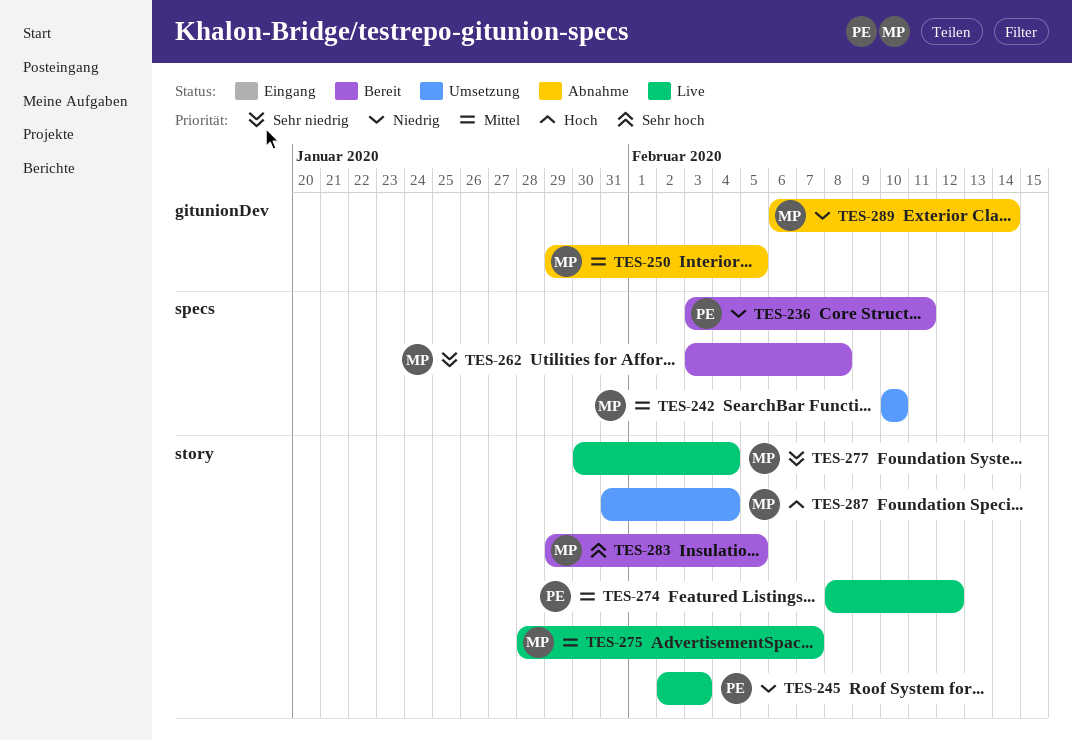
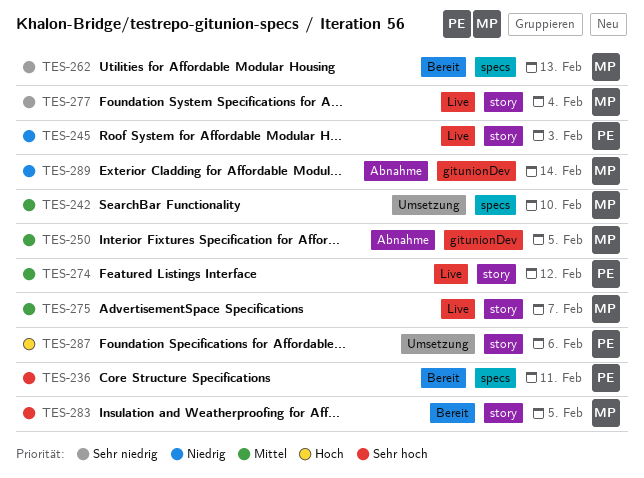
TES-236, priority: Niedrig -> Sehr hoch
TES-262, due: Feb 8 -> Feb 13
TES-287, owner: MP -> PE
TES-287, due: Feb 4 -> Feb 6

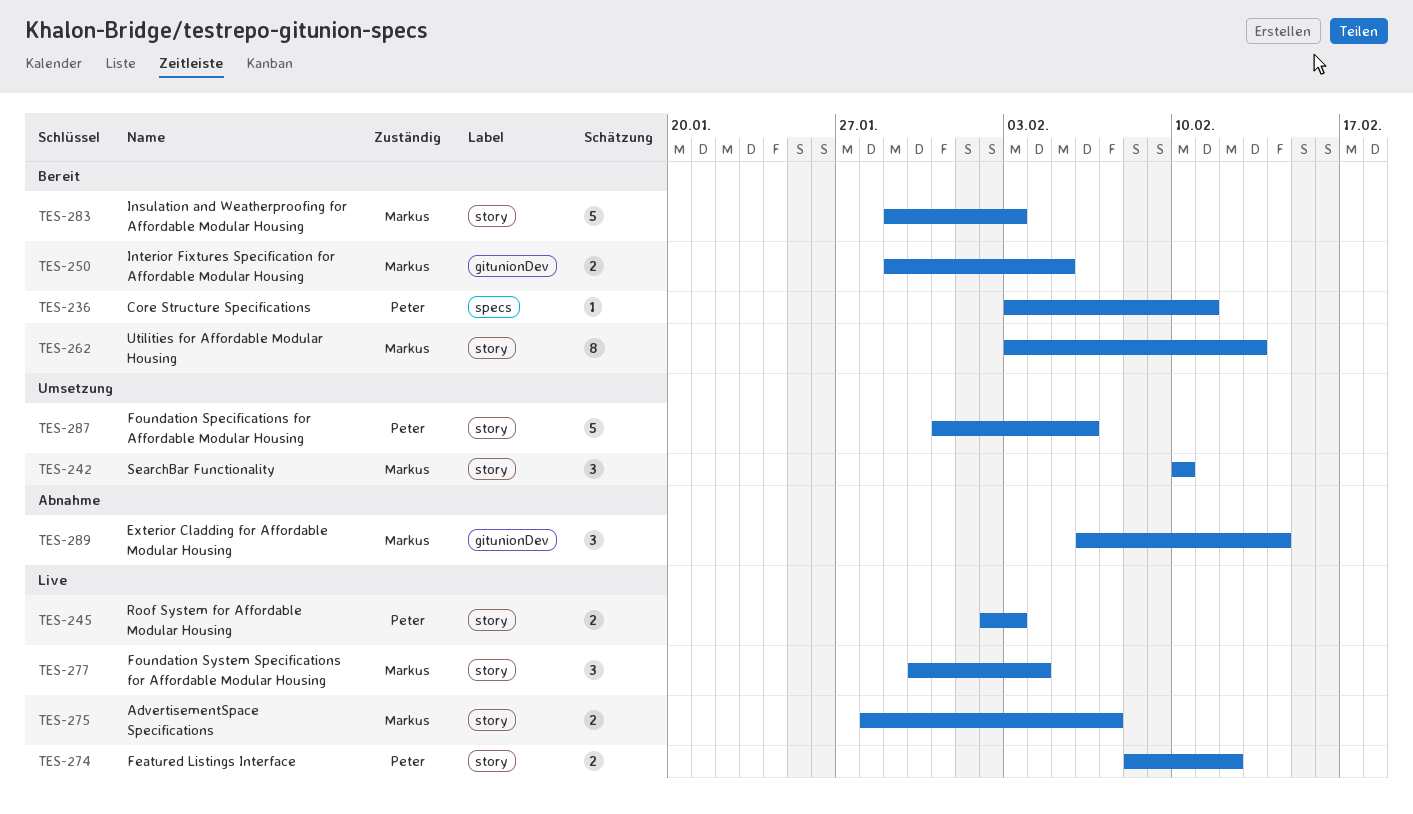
TES-242, label: specs -> story
TES-250, status: Abnahme -> Bereit
TES-262, label: specs -> story
TES-283, due: Feb 5 -> Feb 3

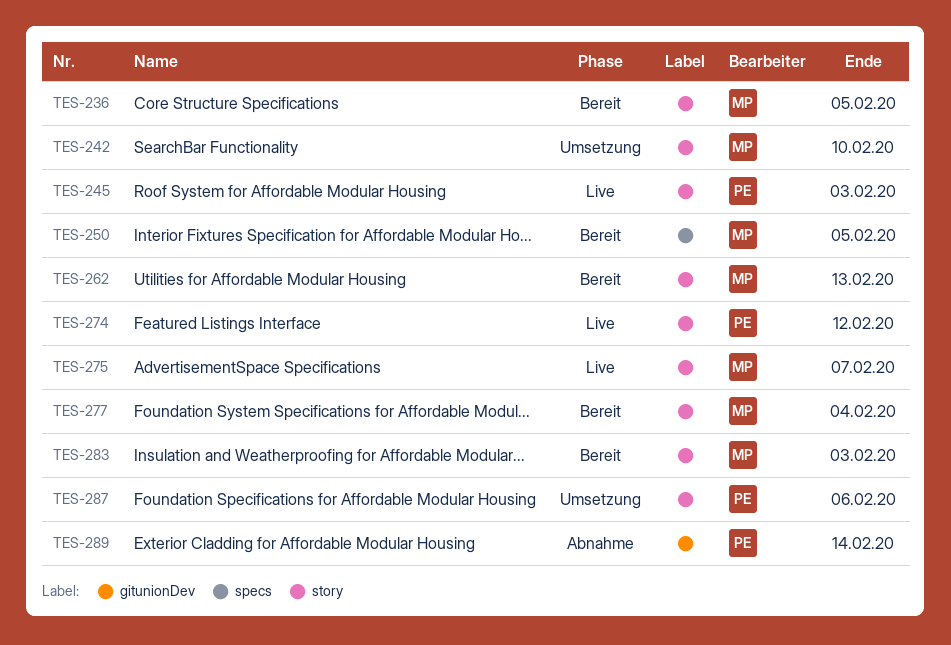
TES-236, owner: Peter -> Markus
TES-236, label: specs -> story
TES-236, due: Feb 11 -> Feb 5
TES-250, label: gitunionDev -> specs
TES-277, status: Live -> Bereit
TES-289, owner: Markus -> Peter

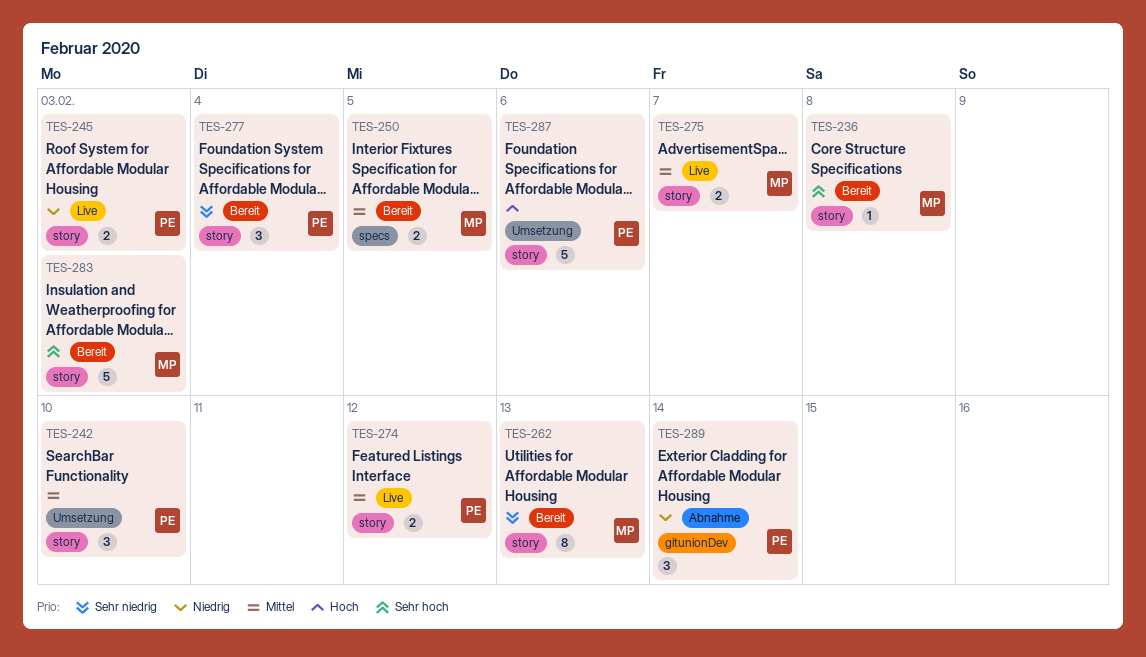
TES-236, due: Feb 5 -> Feb 8
TES-242, owner: MP -> PE
TES-277, owner: MP -> PE

